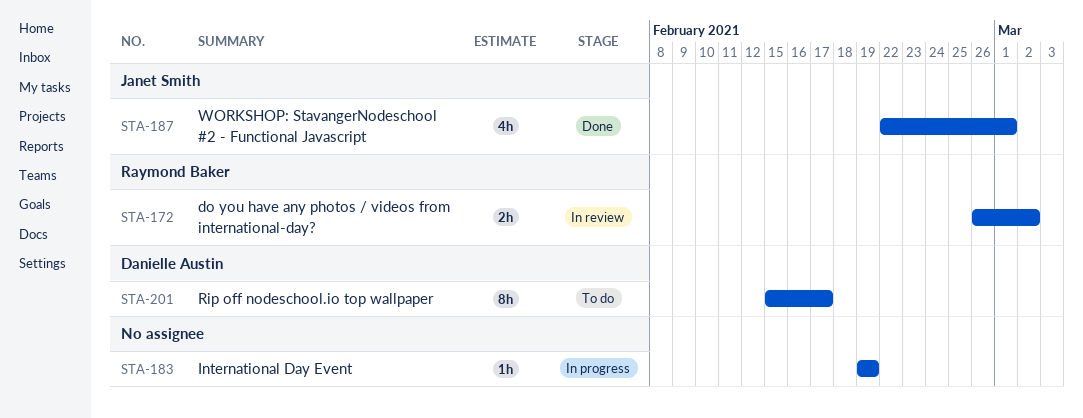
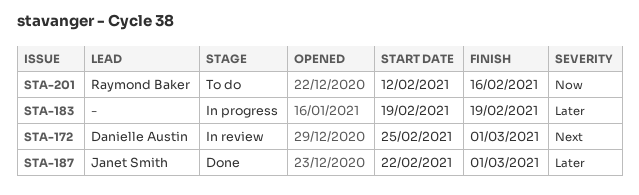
STA-172, owner: Raymond Baker -> Danielle Austin
STA-172, start: Feb 26 -> Feb 25
STA-172, due: Mar 2 -> Mar 1
STA-201, owner: Danielle Austin -> Raymond Baker
STA-201, start: Feb 15 -> Feb 12
STA-201, due: Feb 17 -> Feb 16

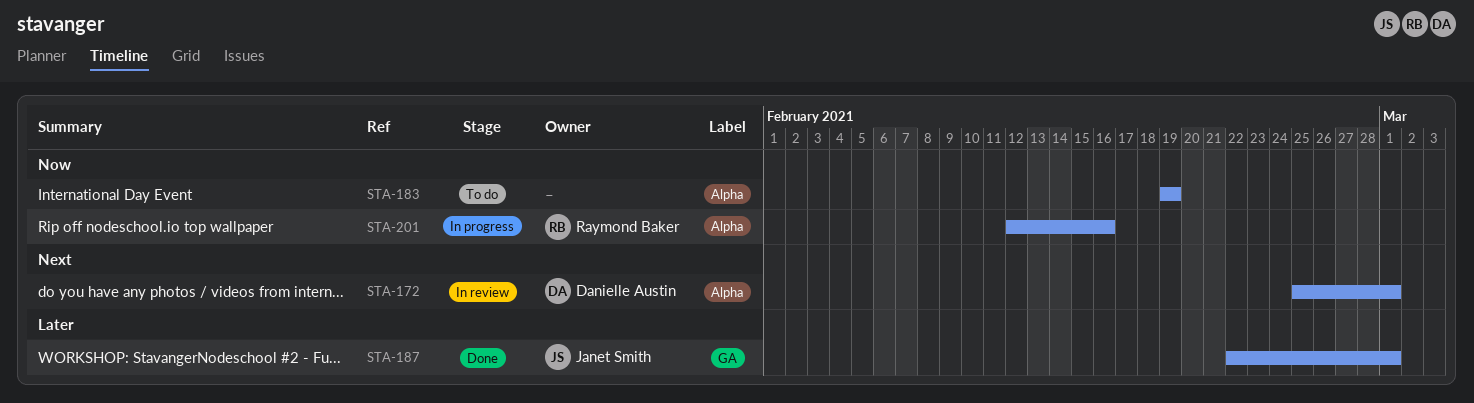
STA-183, status: In progress -> To do
STA-183, priority: Later -> Now
STA-201, status: To do -> In progress

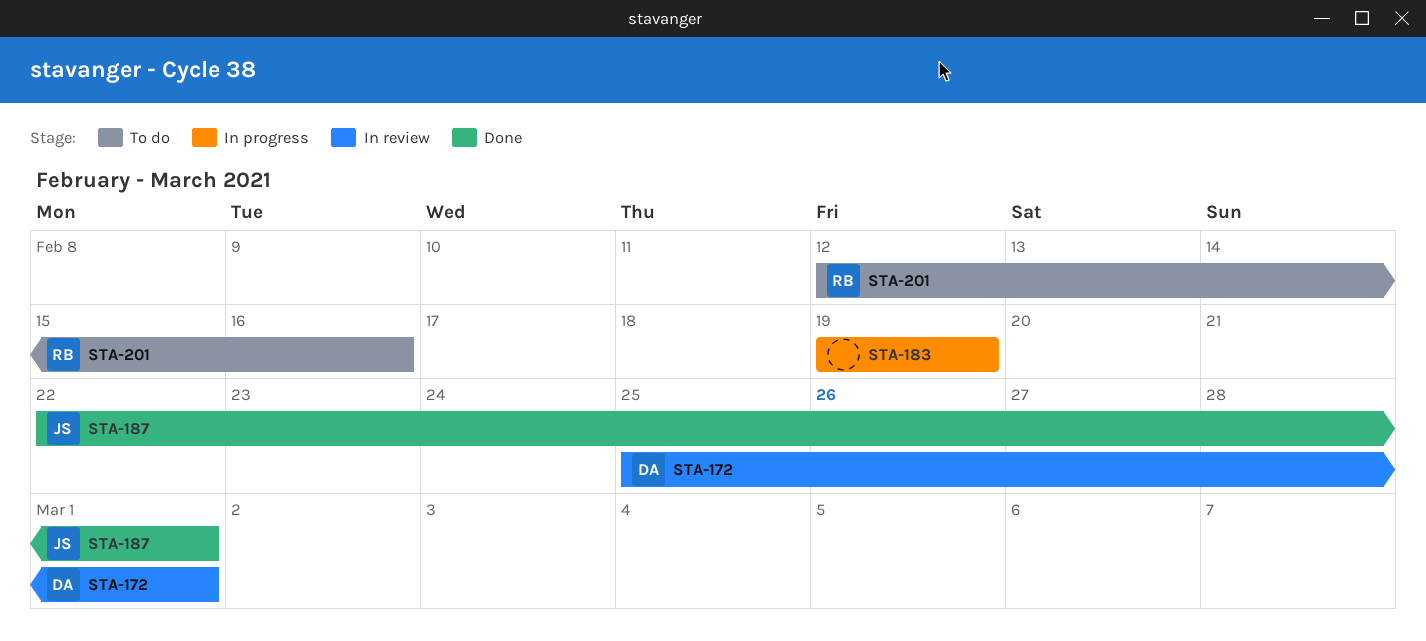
STA-183, status: To do -> In progress
STA-201, status: In progress -> To do

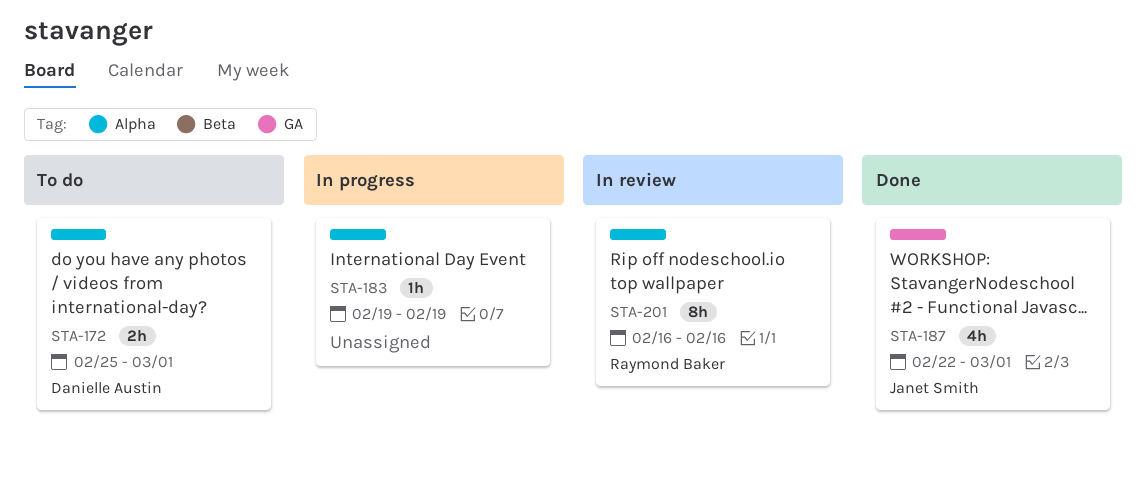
STA-172, status: In review -> To do
STA-201, status: To do -> In review
STA-201, start: Feb 12 -> Feb 16

